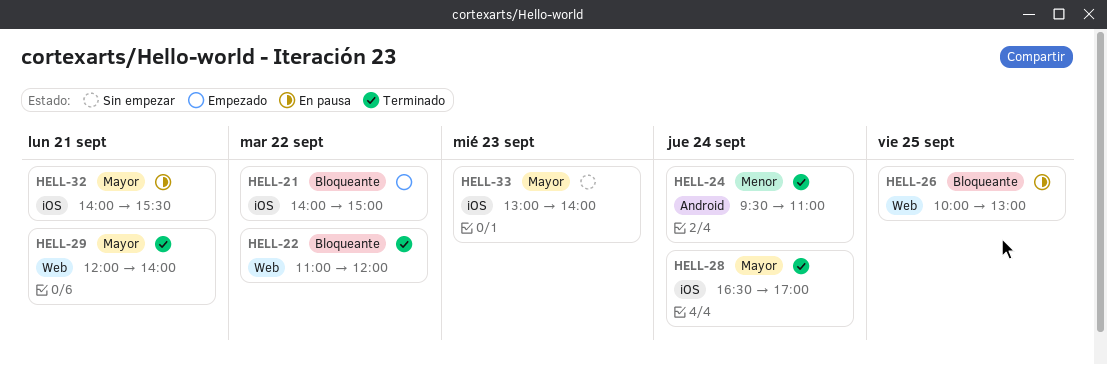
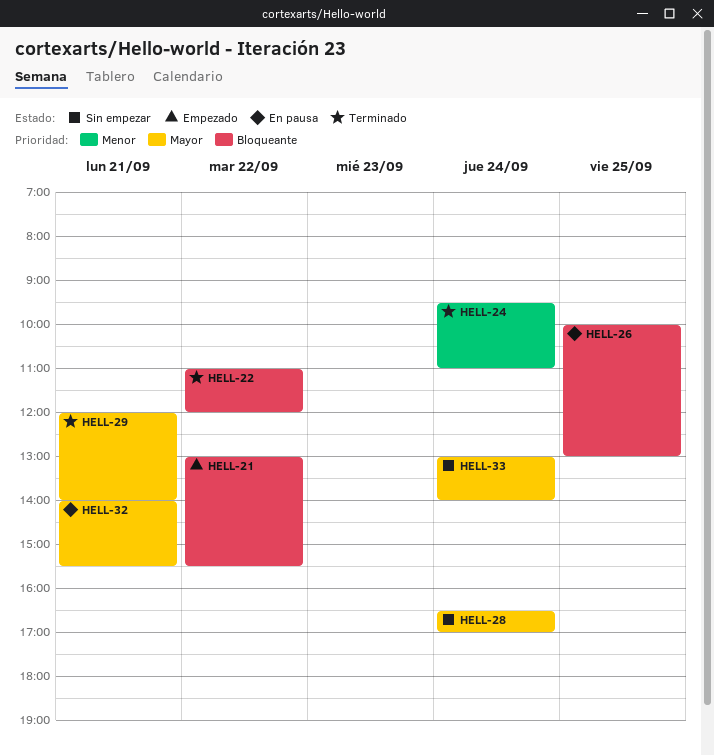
HELL-21, begins: 14:00 -> 13:00
HELL-21, ends: 15:00 -> 15:30
HELL-28, status: Terminado -> Sin empezar
HELL-33, day: Sep 23 -> Sep 24

